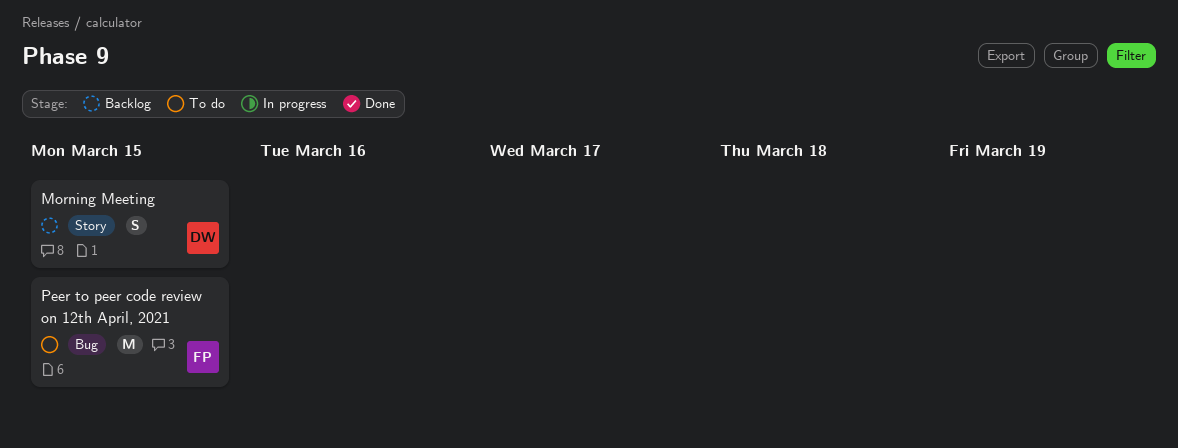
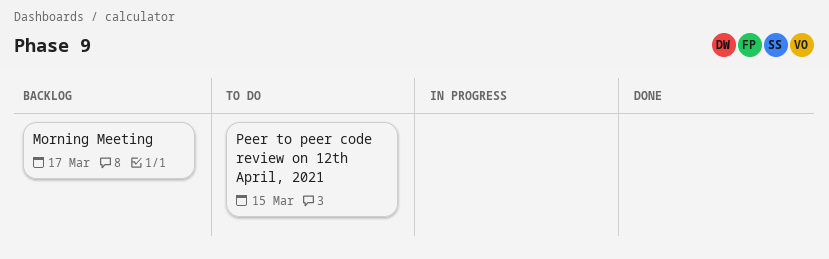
Morning Meeting, due: Mar 15 -> Mar 17

